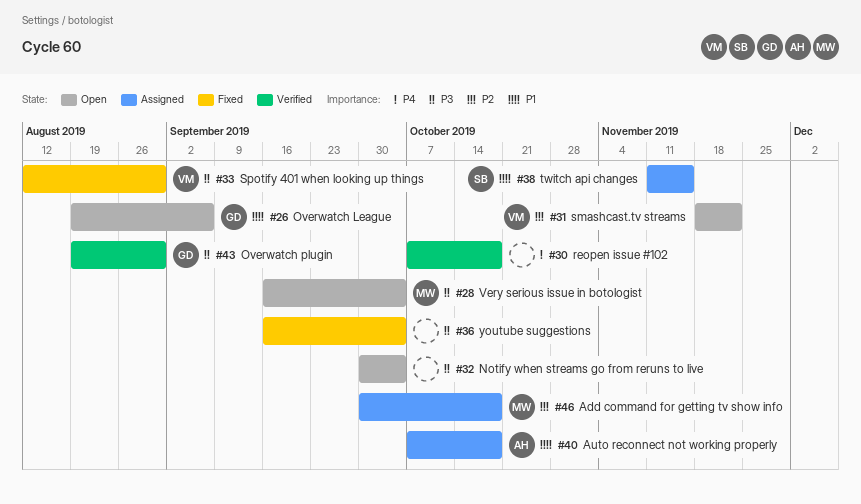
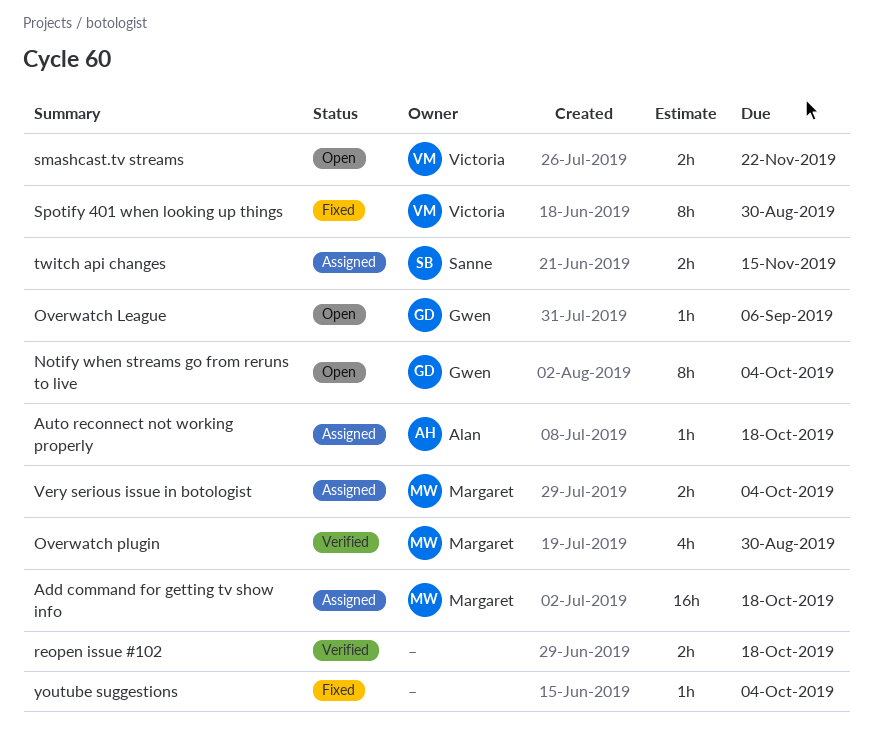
Notify when streams go from reruns to live, owner: none -> Gwen
Overwatch plugin, owner: Gwen -> Margaret
Very serious issue in botologist, status: Open -> Assigned

